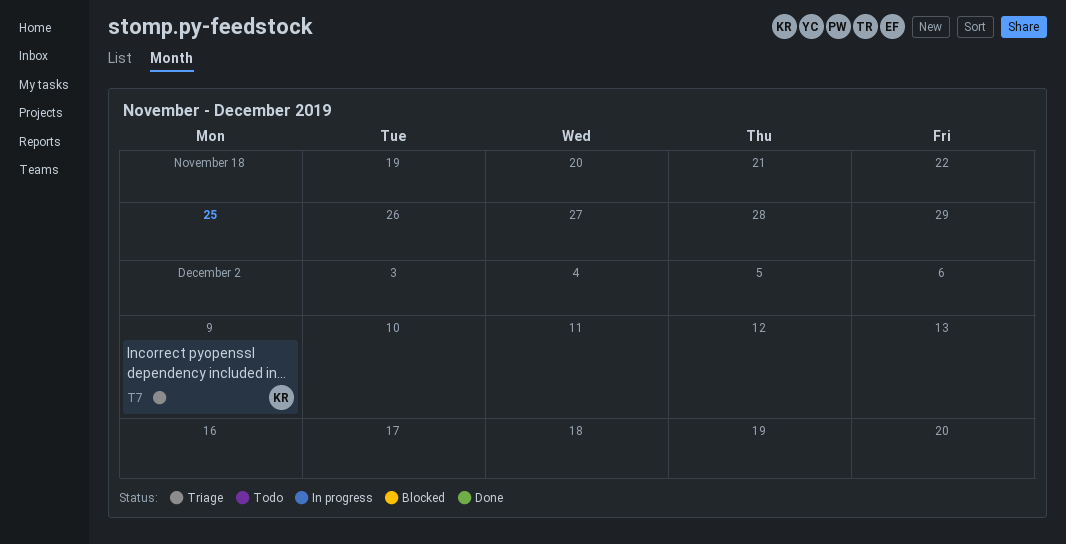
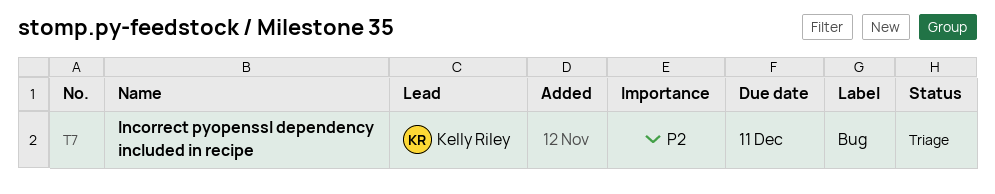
T7, due: Dec 9 -> Dec 11

